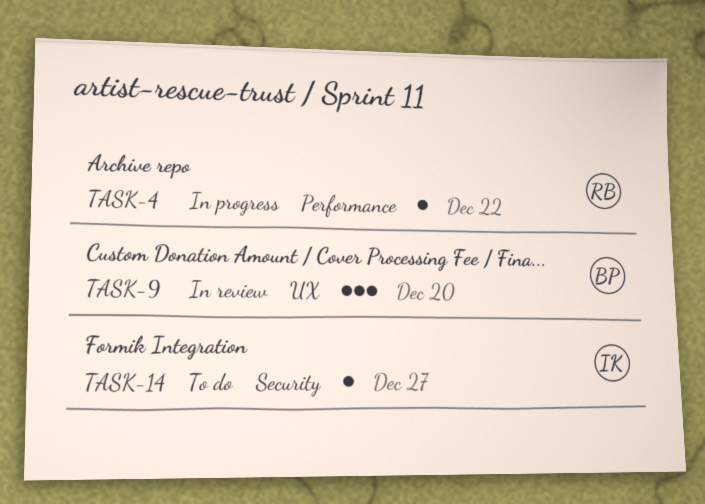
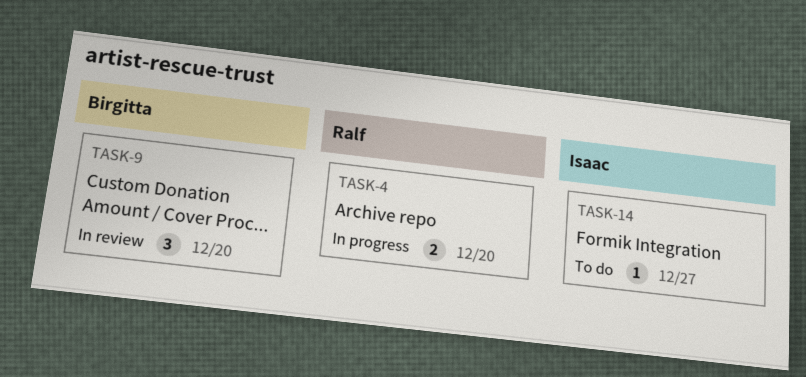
TASK-4, estimate: 1 -> 2
TASK-4, due: Dec 22 -> Dec 20

